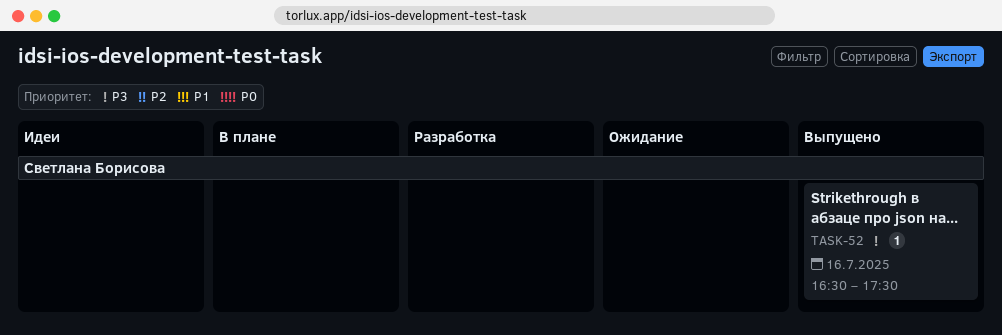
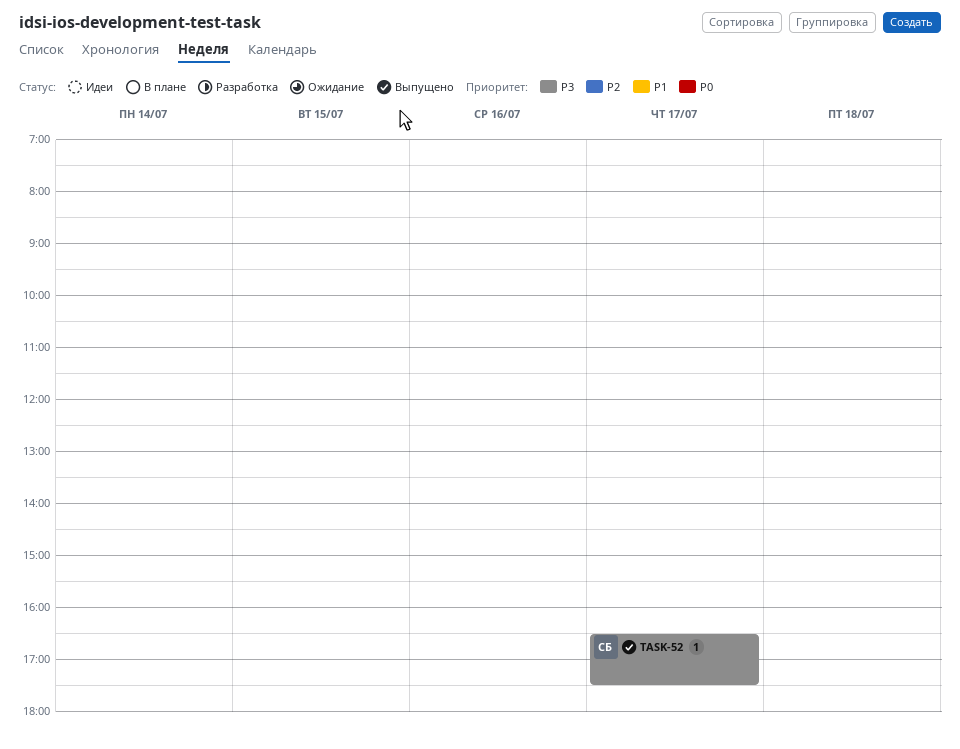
TASK-52, day: Jul 16 -> Jul 17

